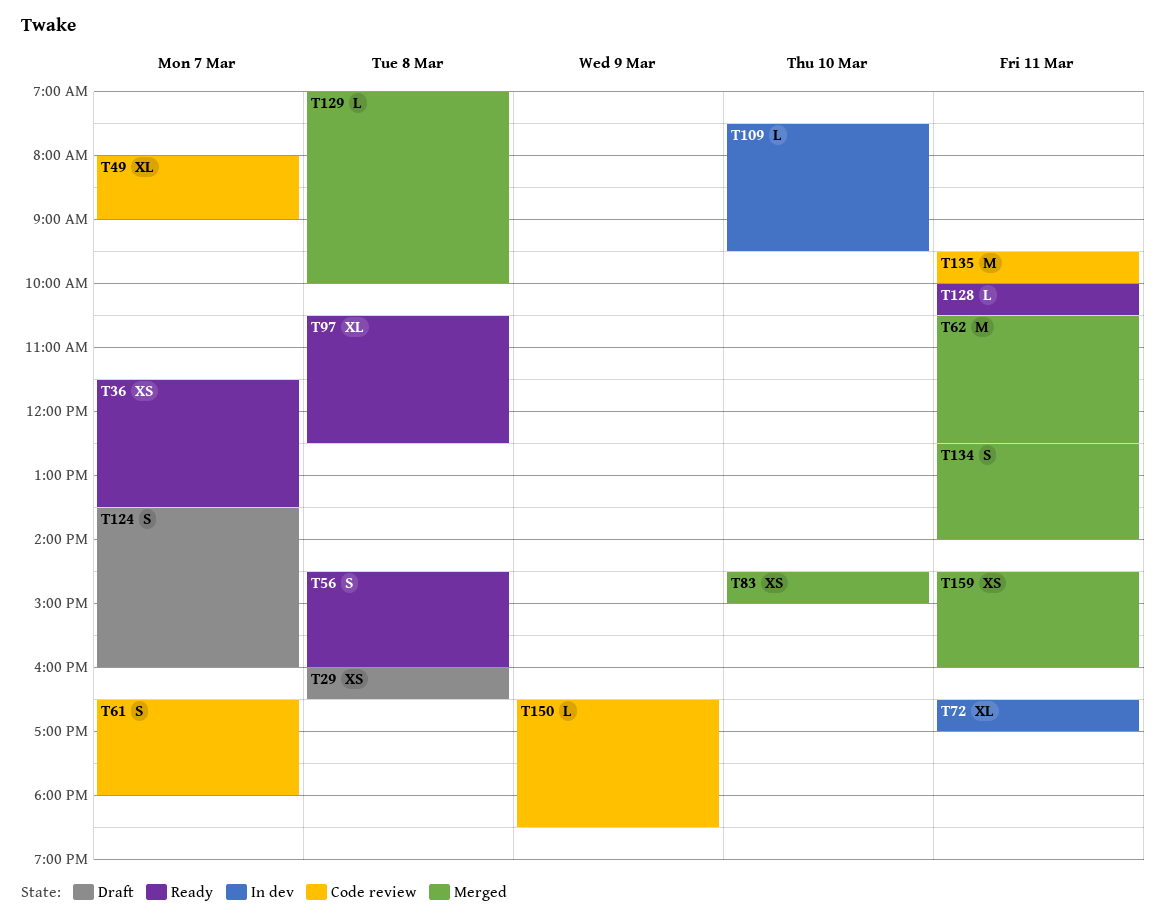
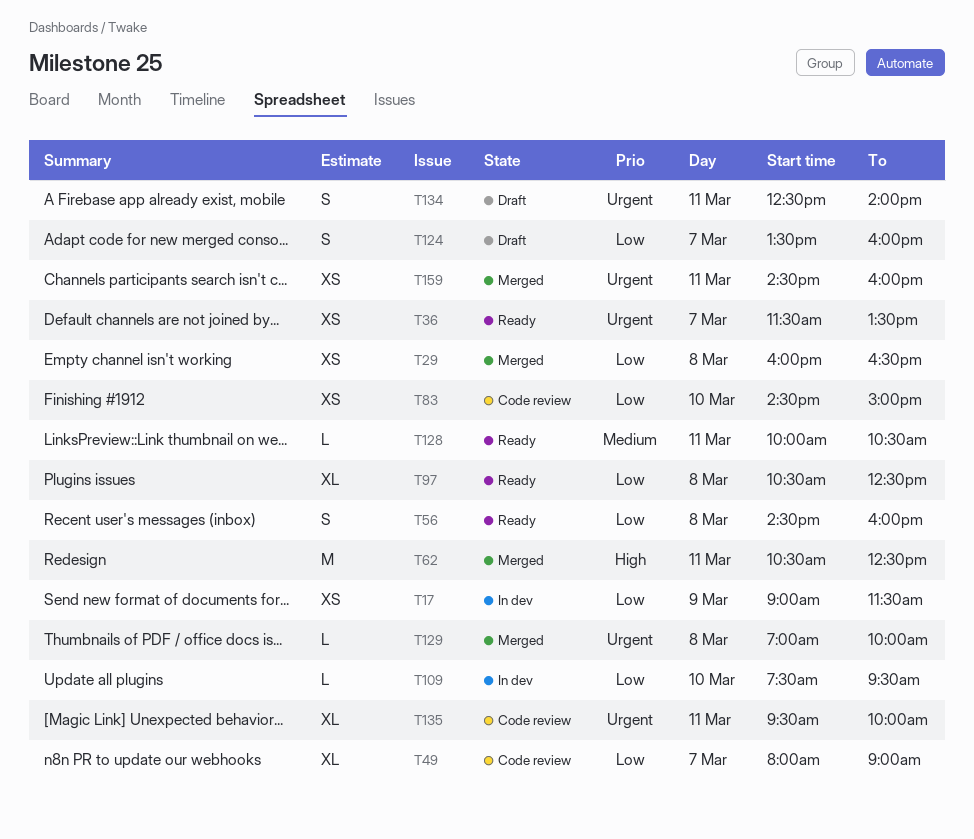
T17: none -> present
T29, status: Draft -> Merged
T61: present -> none
T72: present -> none
T83, status: Merged -> Code review
T134, status: Merged -> Draft
T135, estimate: M -> XL
T150: present -> none

